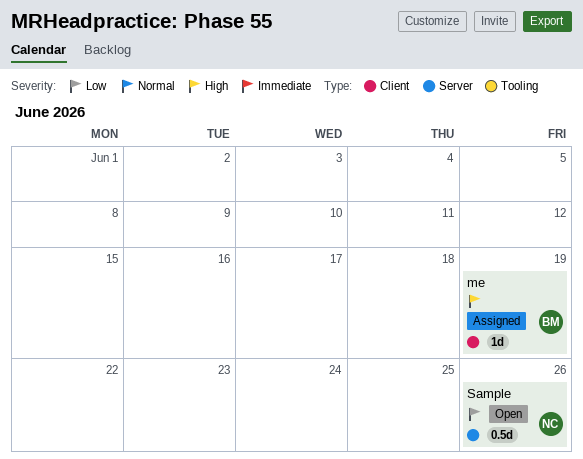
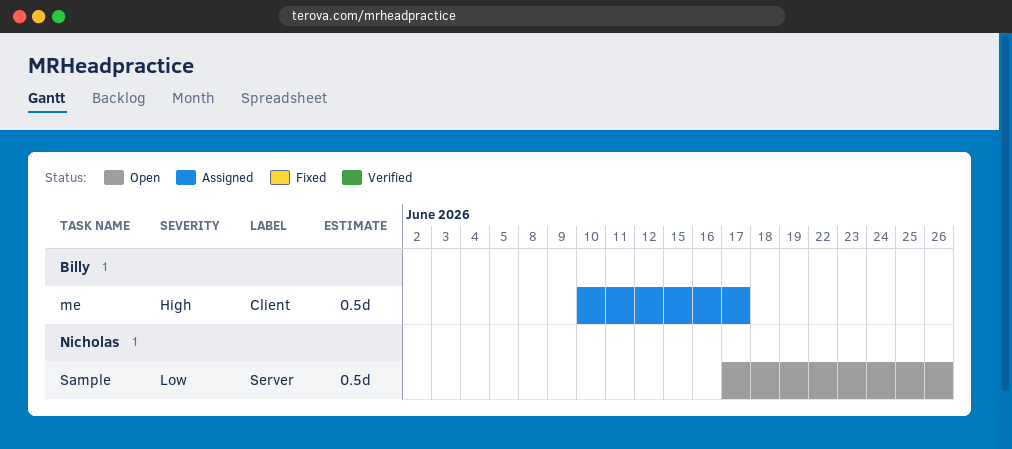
me, estimate: 1d -> 0.5d
me, due: Jun 19 -> Jun 17

